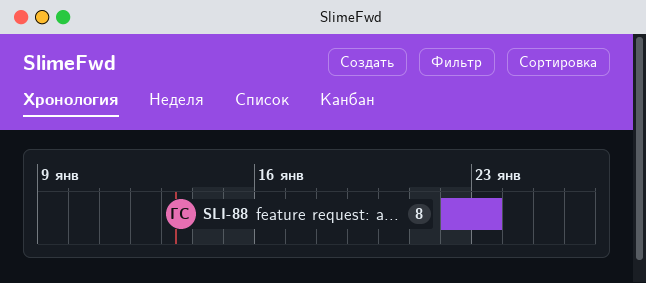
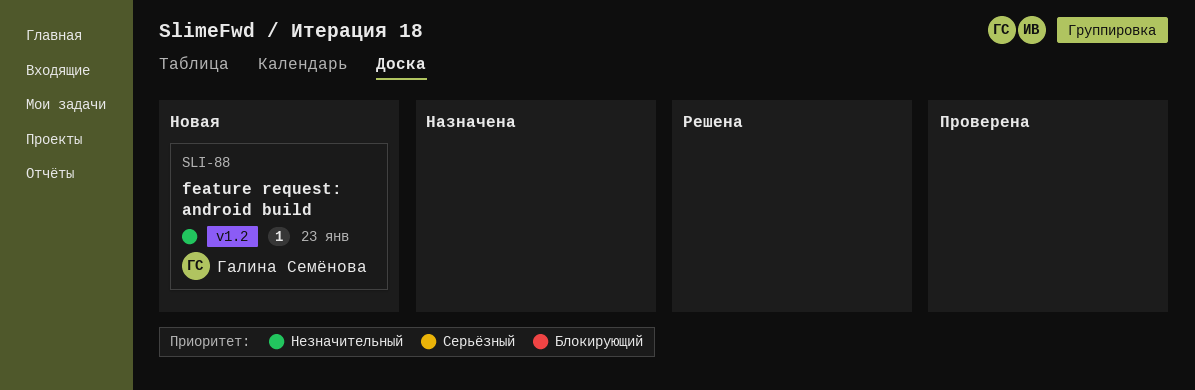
SLI-88, estimate: 8 -> 1

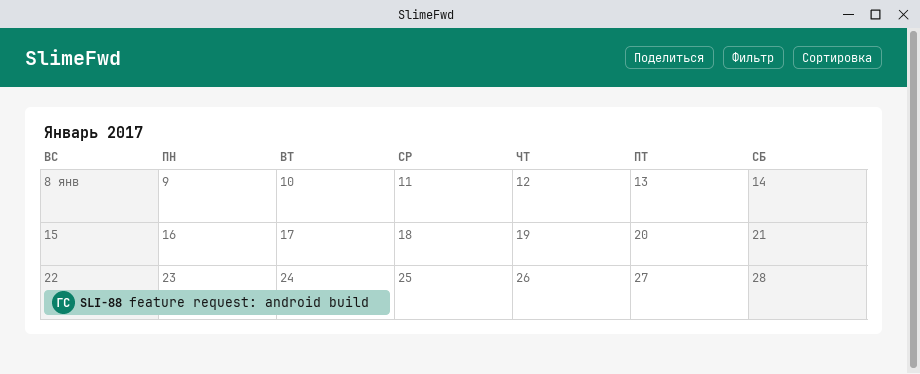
SLI-88, due: Jan 23 -> Jan 24

